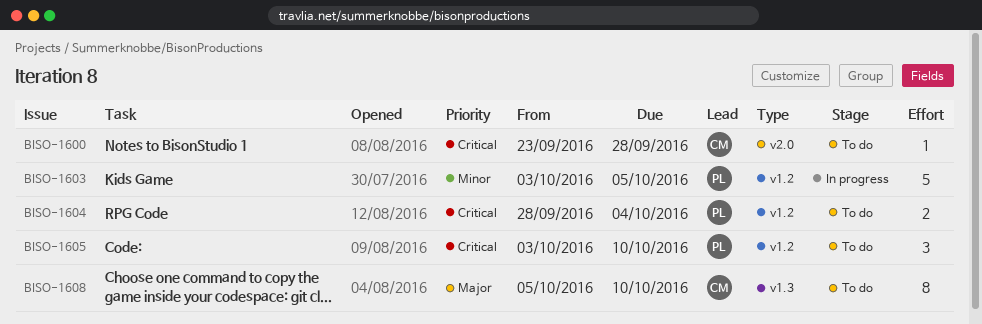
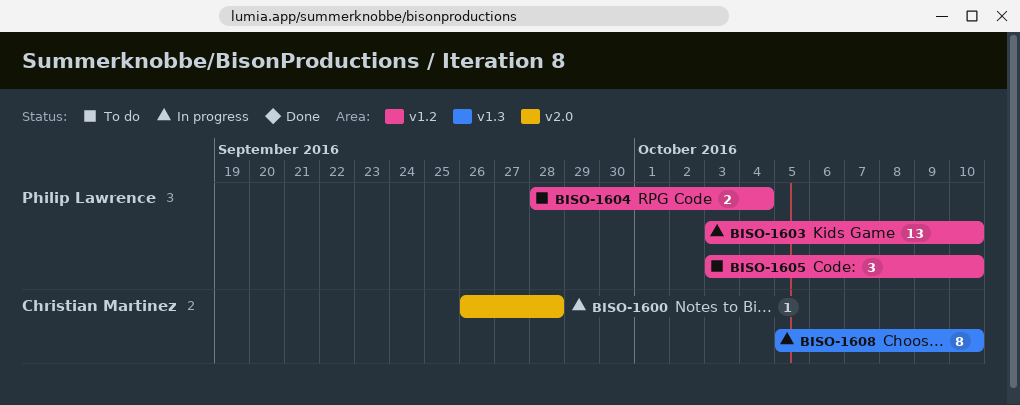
BISO-1600, status: To do -> In progress
BISO-1600, start: Sep 23 -> Sep 26
BISO-1603, estimate: 5 -> 13
BISO-1603, due: Oct 5 -> Oct 10
BISO-1608, status: To do -> In progress

